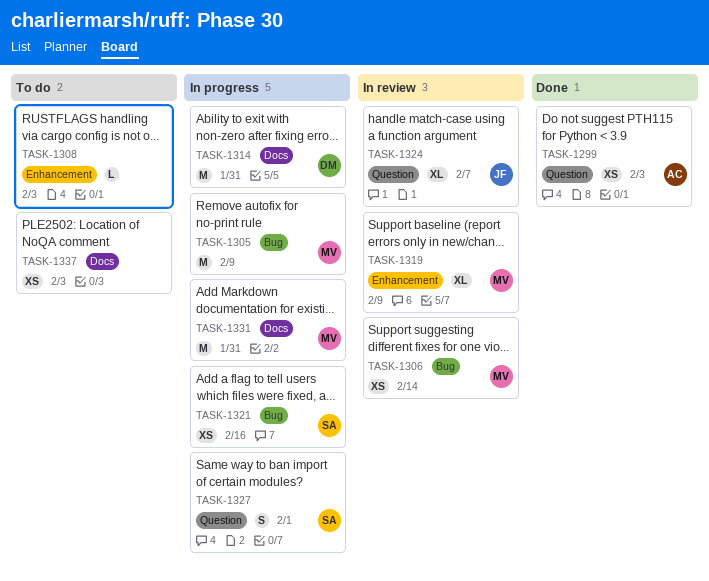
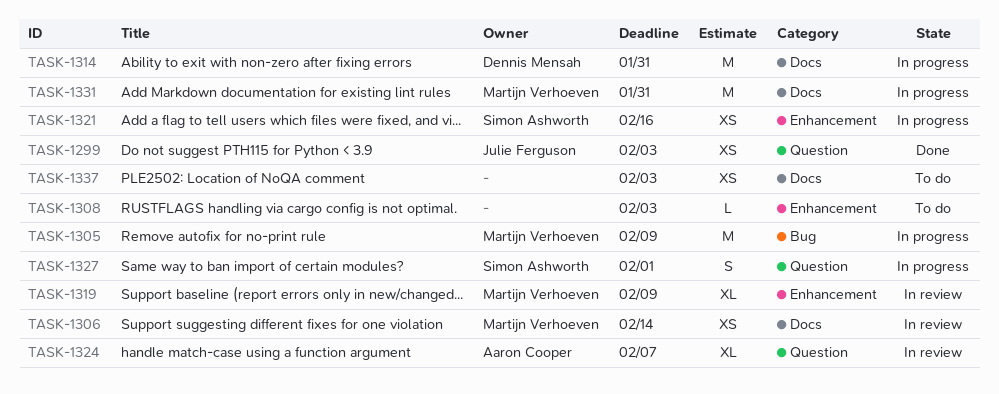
TASK-1299, owner: Aaron Cooper -> Julie Ferguson
TASK-1306, label: Bug -> Docs
TASK-1321, label: Bug -> Enhancement
TASK-1324, owner: Julie Ferguson -> Aaron Cooper

